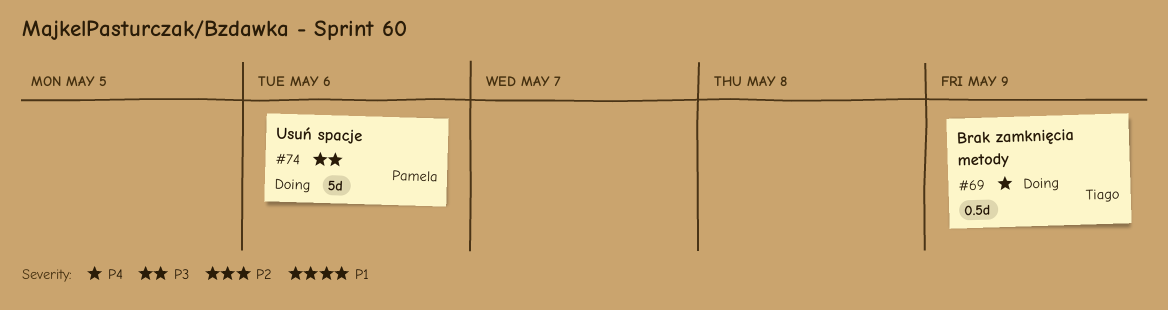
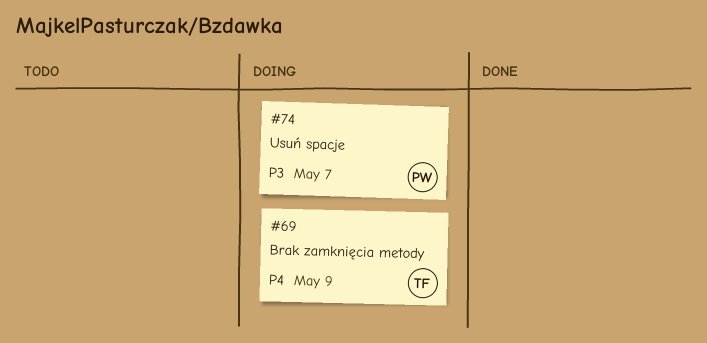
#74, due: May 6 -> May 7

